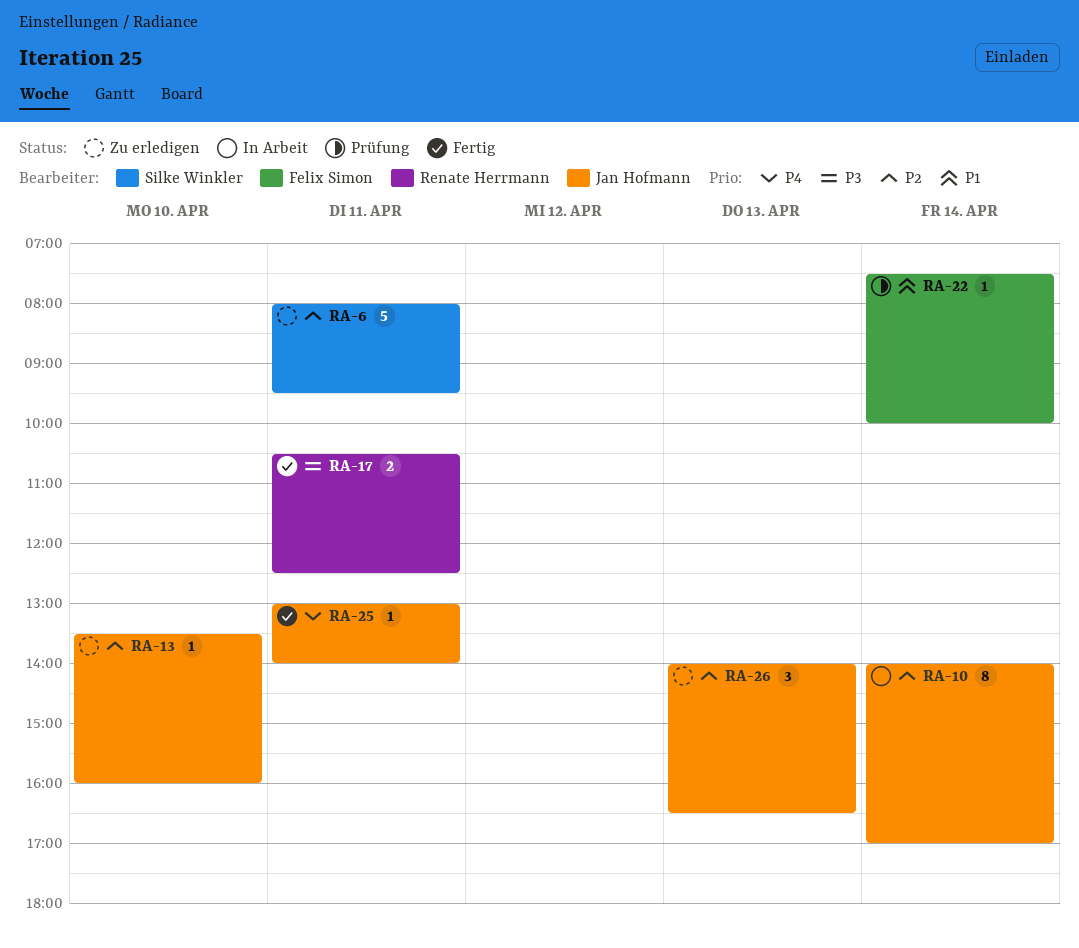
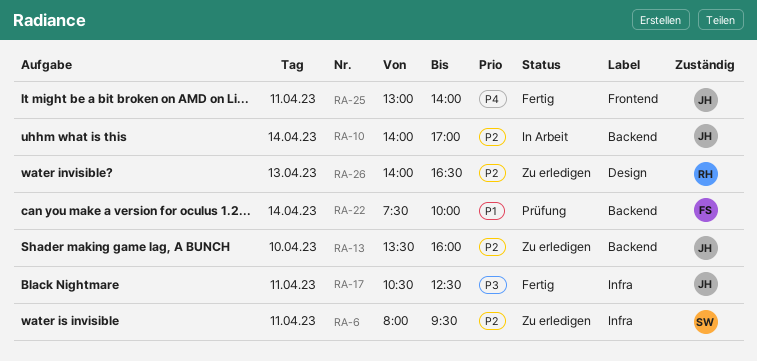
RA-17, owner: Renate Herrmann -> Jan Hofmann
RA-26, owner: Jan Hofmann -> Renate Herrmann

